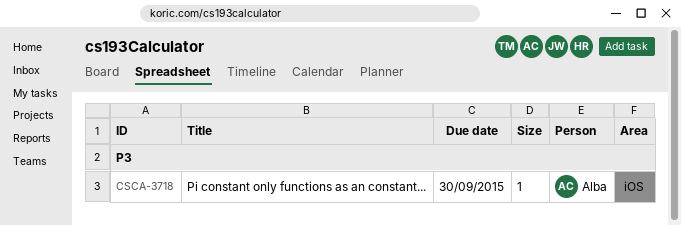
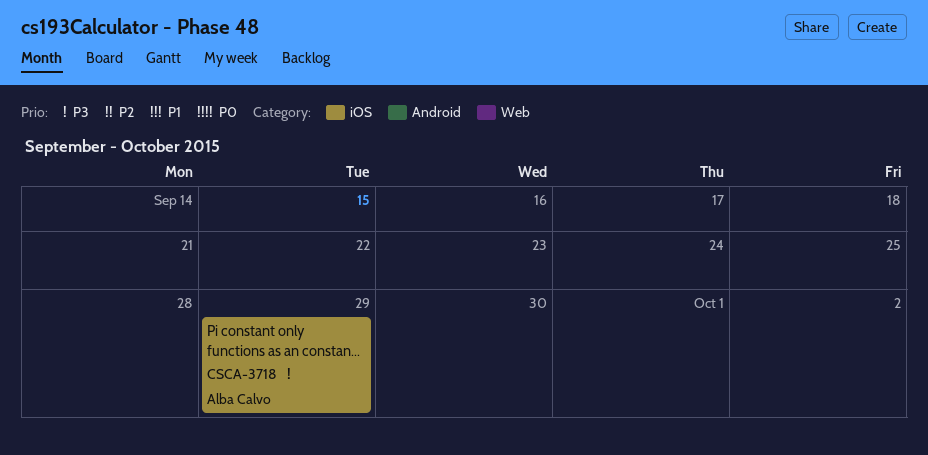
CSCA-3718, due: Sep 30 -> Sep 29

